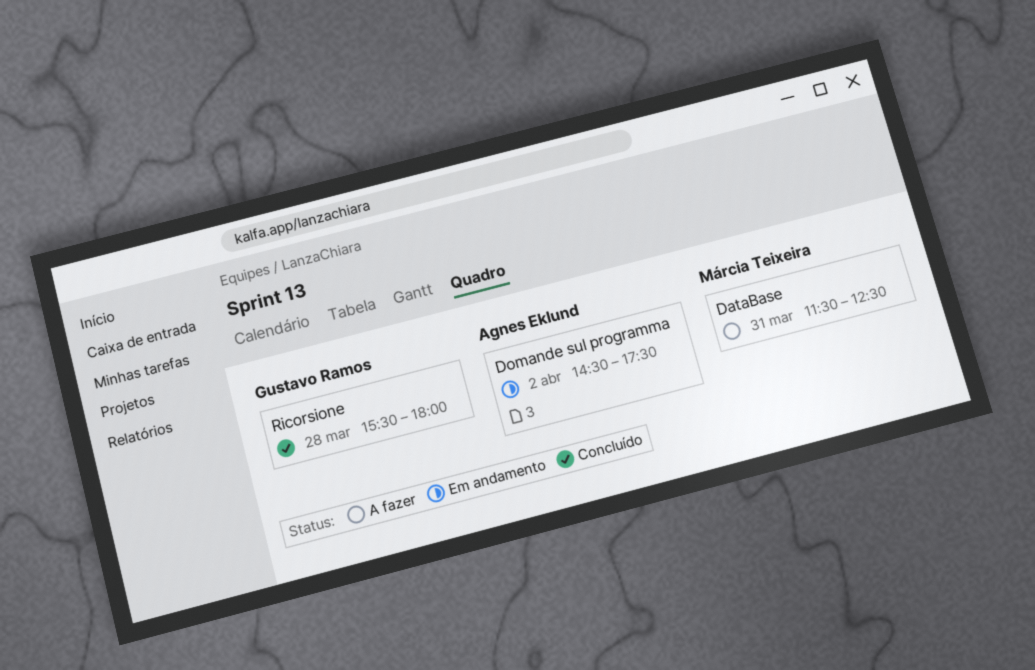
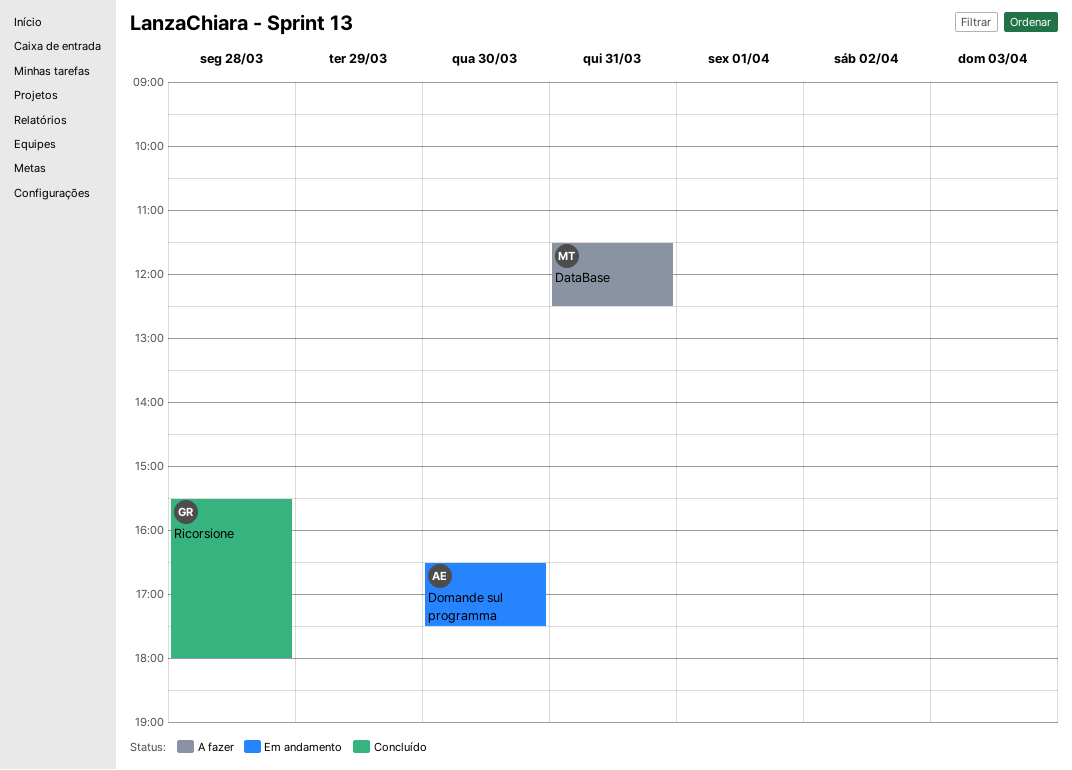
Domande sul programma, day: Apr 2 -> Mar 30
Domande sul programma, begins: 14:30 -> 16:30

